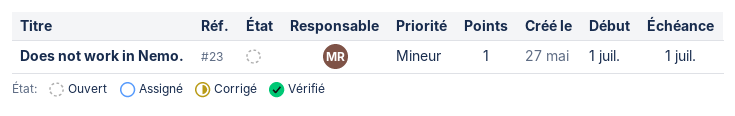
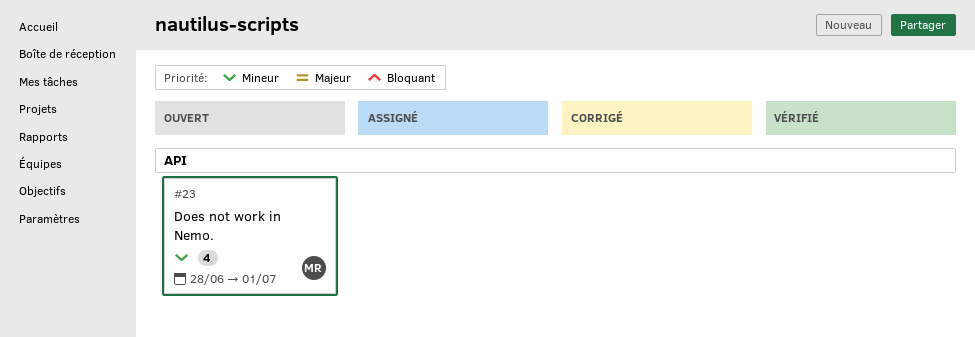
#23, estimate: 1 -> 4
#23, start: Jul 1 -> Jun 28

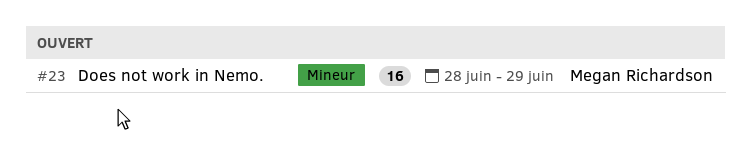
#23, estimate: 4 -> 16
#23, due: Jul 1 -> Jun 29

